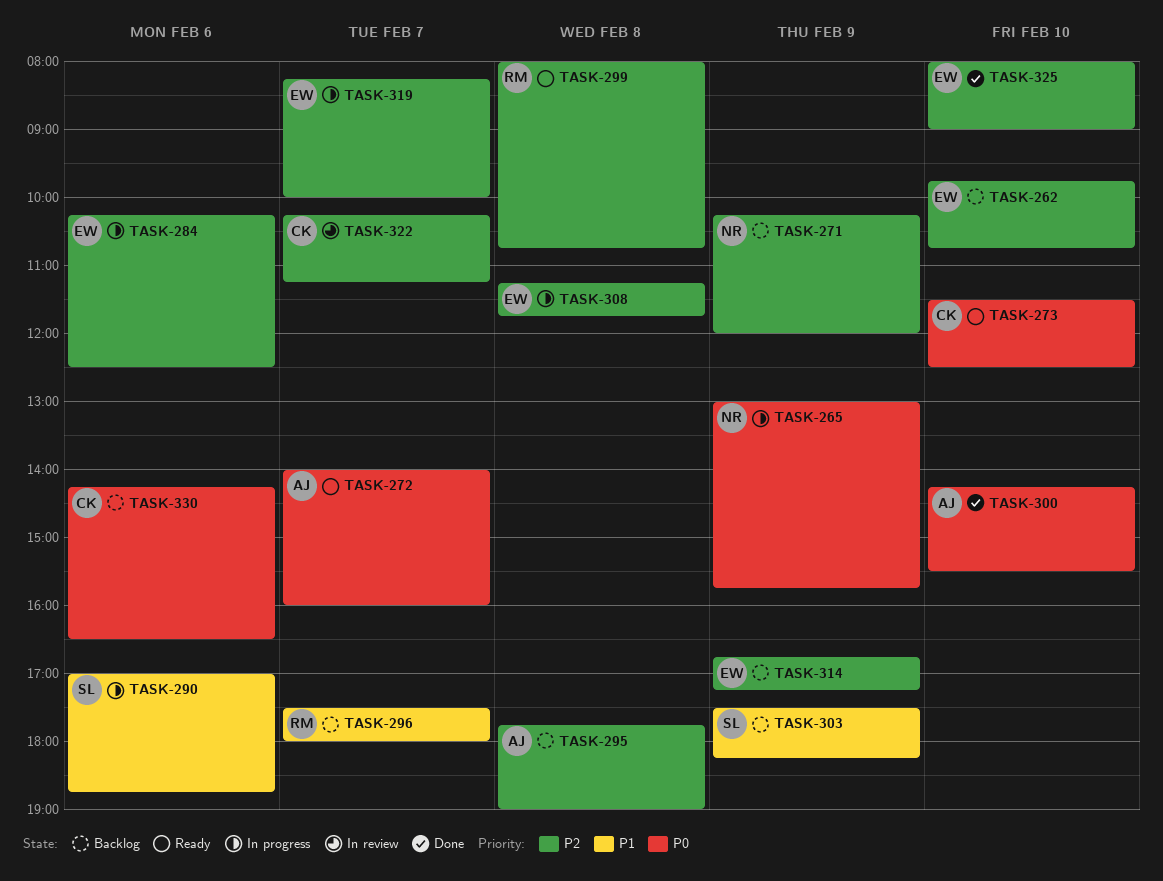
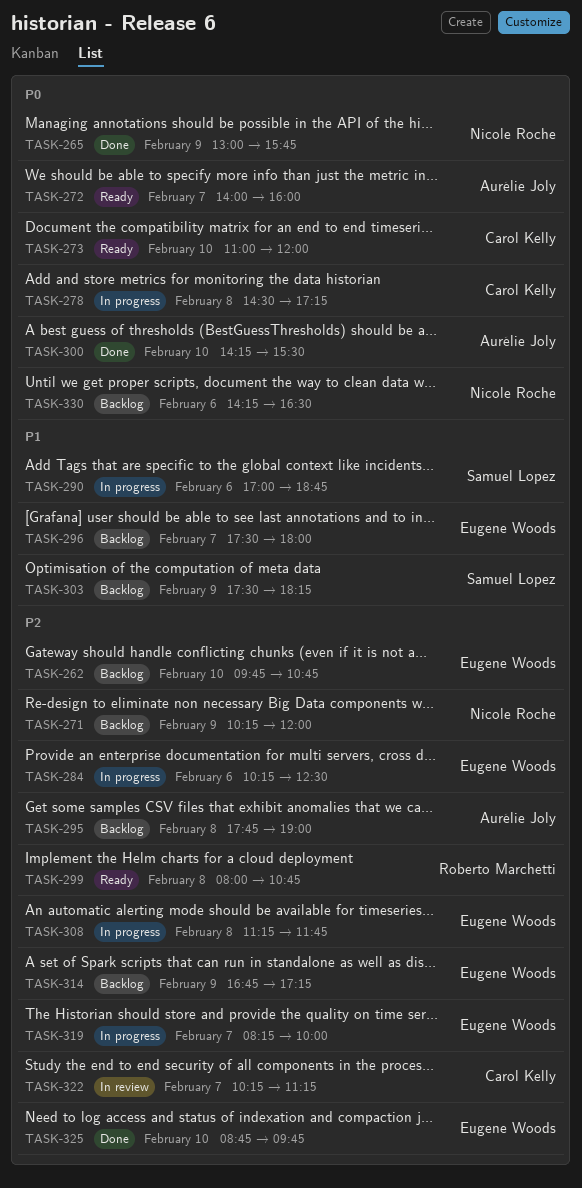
TASK-265, status: In progress -> Done
TASK-273, begins: 11:30 -> 11:00
TASK-273, ends: 12:30 -> 12:00
TASK-278: none -> present
TASK-296, owner: Roberto Marchetti -> Eugene Woods
TASK-325, begins: 08:00 -> 08:45
TASK-325, ends: 09:00 -> 09:45
TASK-330, owner: Carol Kelly -> Nicole Roche

